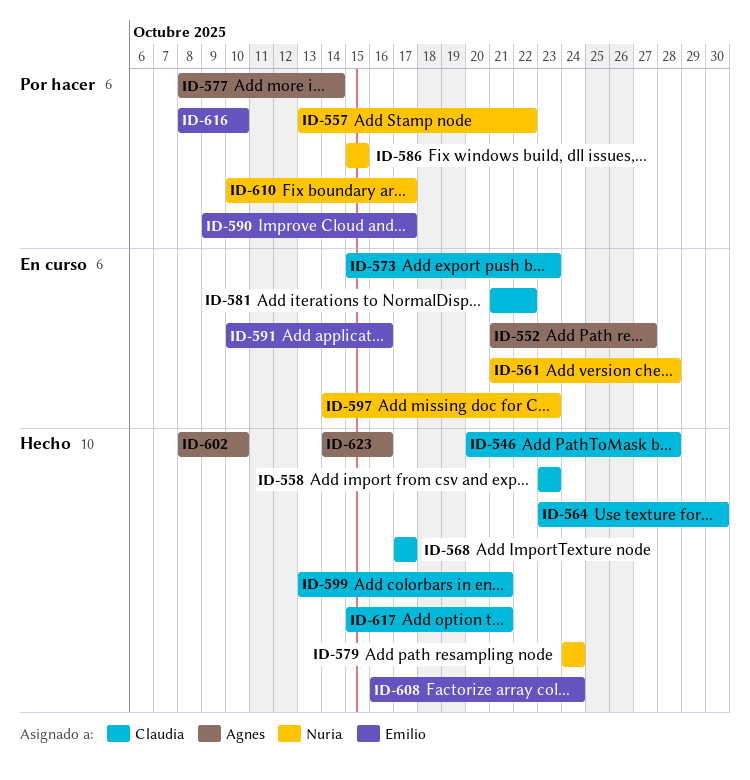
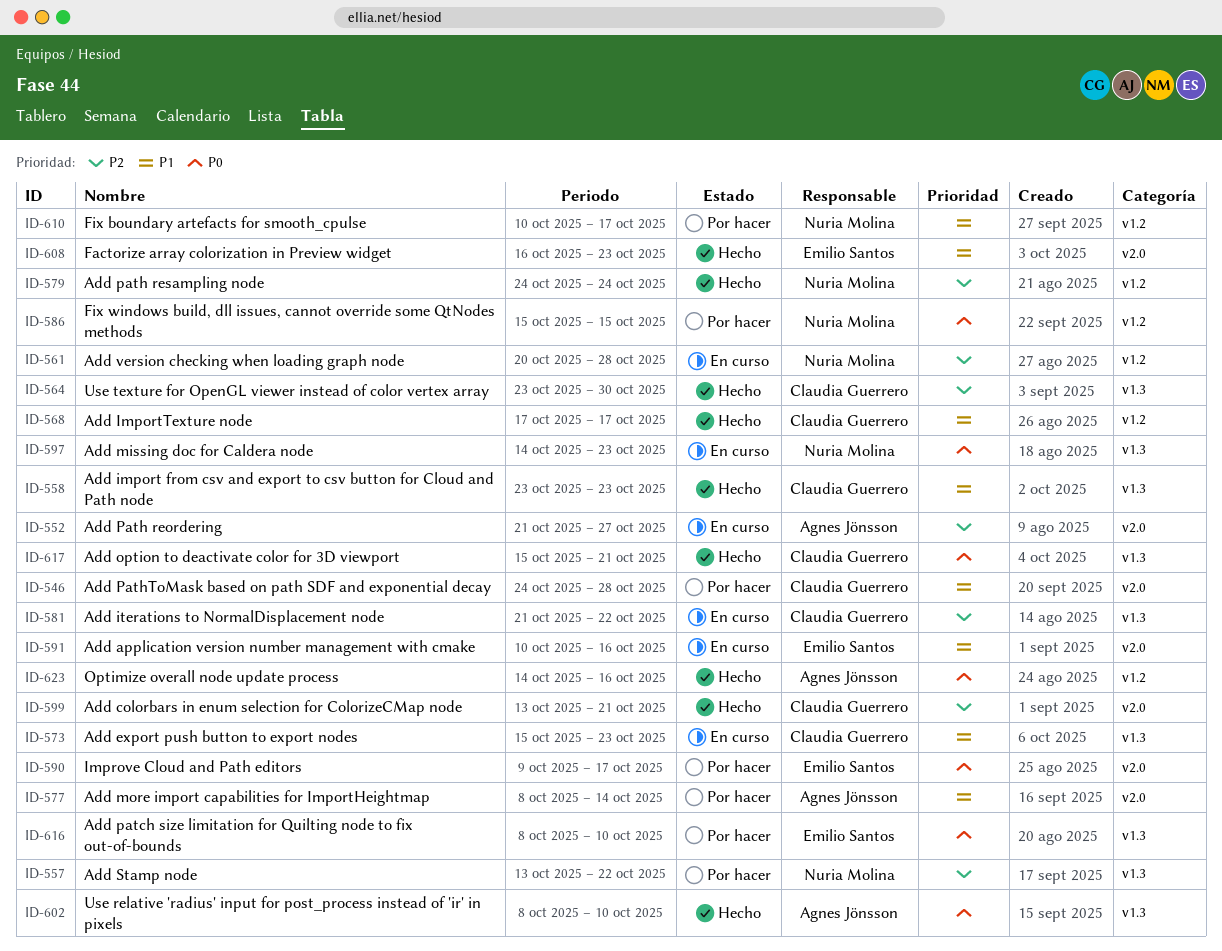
ID-546, status: Hecho -> Por hacer
ID-546, start: Oct 20 -> Oct 24
ID-561, start: Oct 21 -> Oct 20
ID-608, due: Oct 24 -> Oct 23

